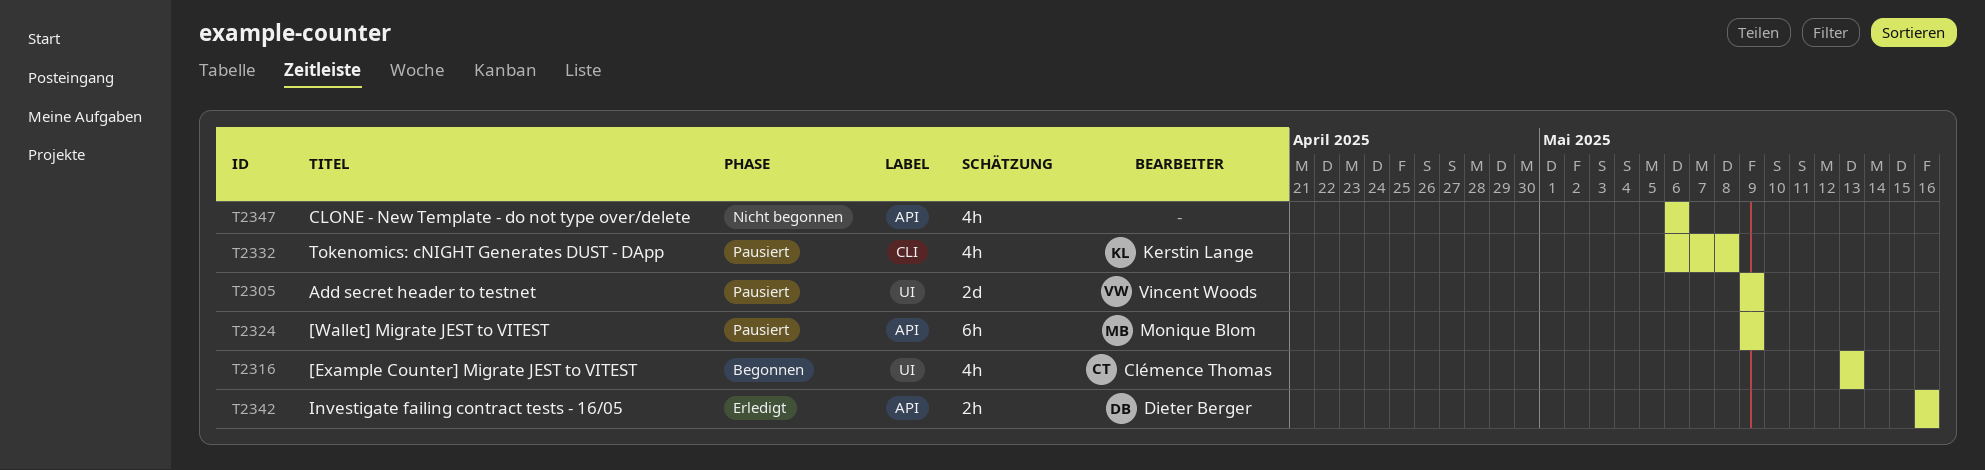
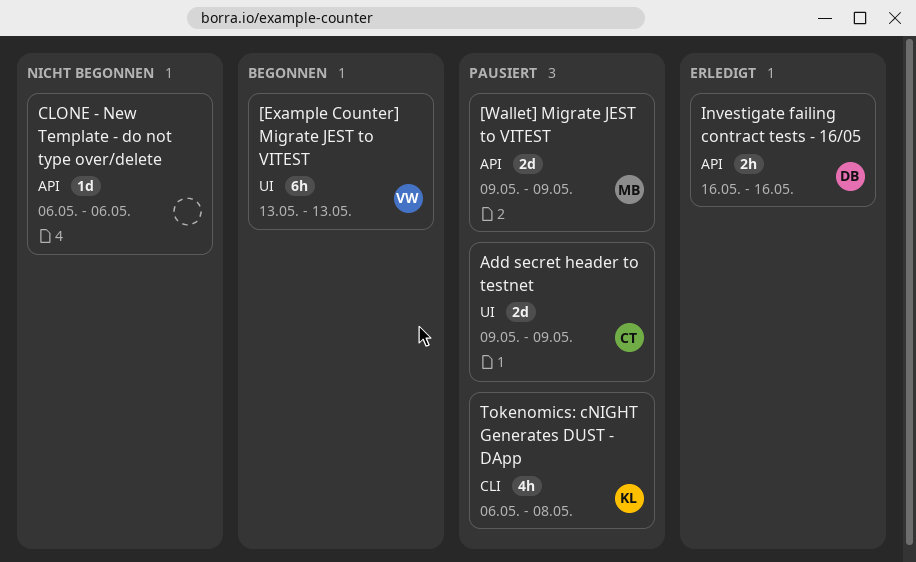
[Example Counter] Migrate JEST to VITEST, owner: Clémence Thomas -> Vincent Woods
[Example Counter] Migrate JEST to VITEST, estimate: 4h -> 6h
[Wallet] Migrate JEST to VITEST, estimate: 6h -> 2d
Add secret header to testnet, owner: Vincent Woods -> Clémence Thomas
CLONE - New Template - do not type over/delete, estimate: 4h -> 1d

